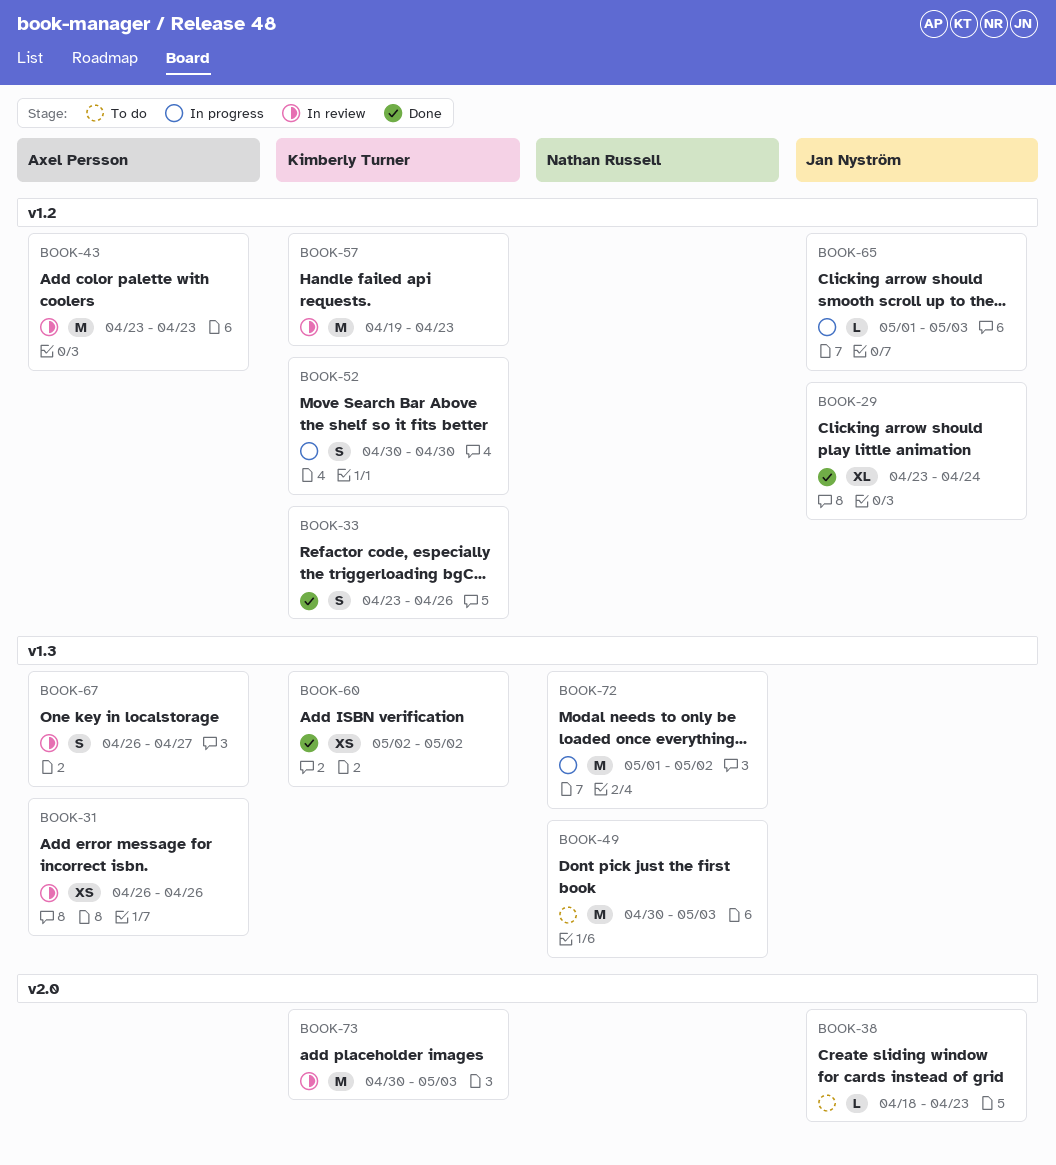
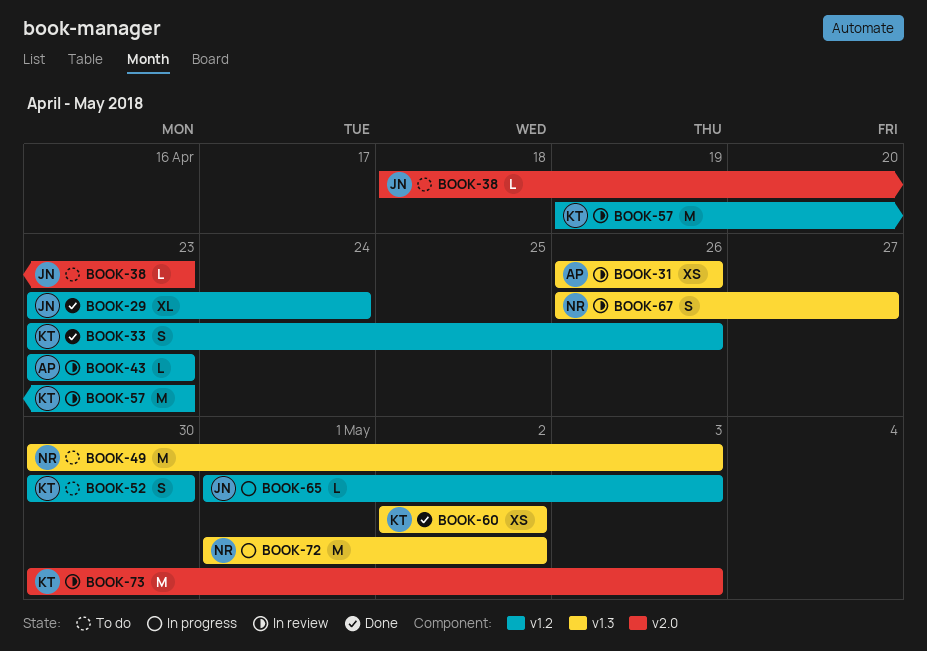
BOOK-43, estimate: M -> L
BOOK-52, status: In progress -> To do
BOOK-67, owner: Axel Persson -> Nathan Russell

